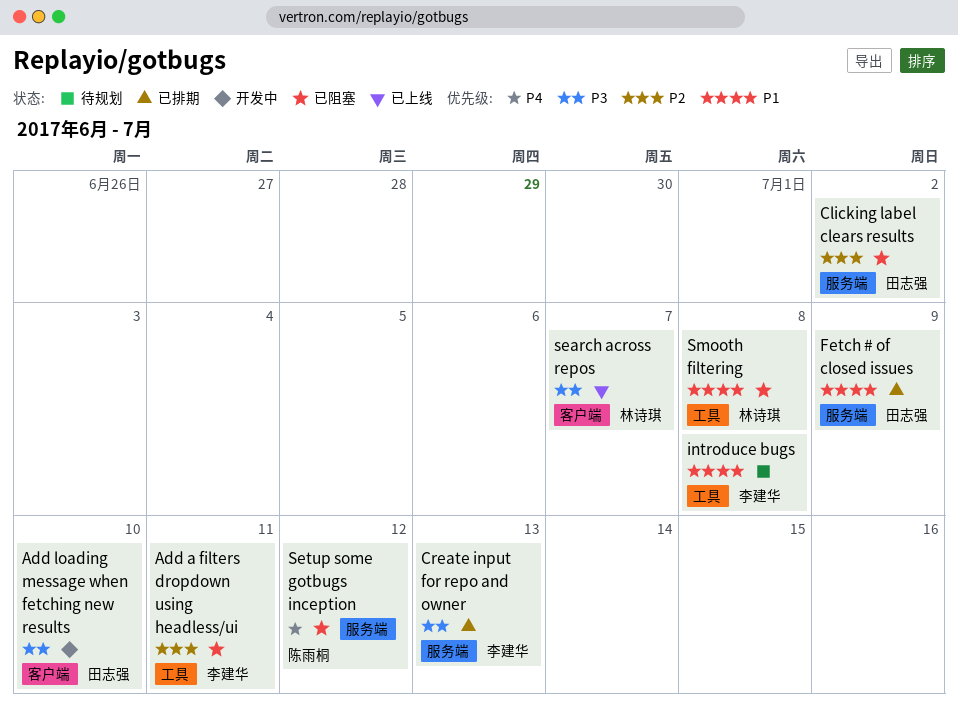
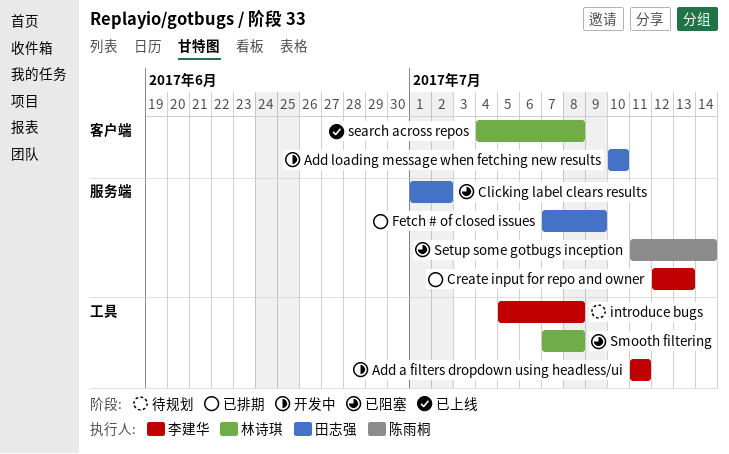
Add a filters dropdown using headless/ui, status: 已阻塞 -> 开发中
search across repos, due: Jul 7 -> Jul 8
Setup some gotbugs inception, due: Jul 12 -> Jul 14

